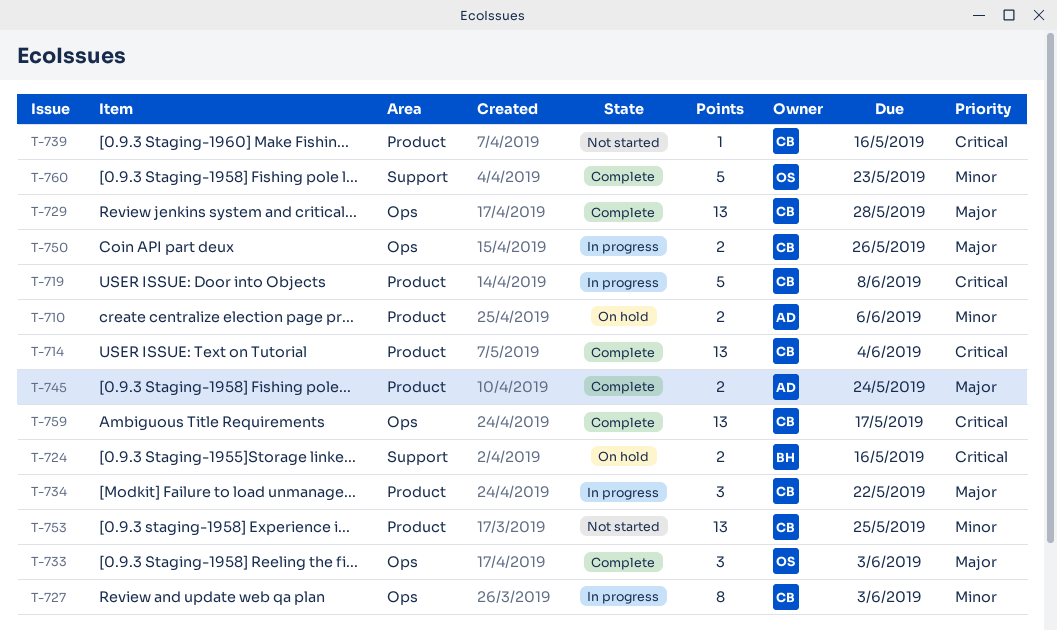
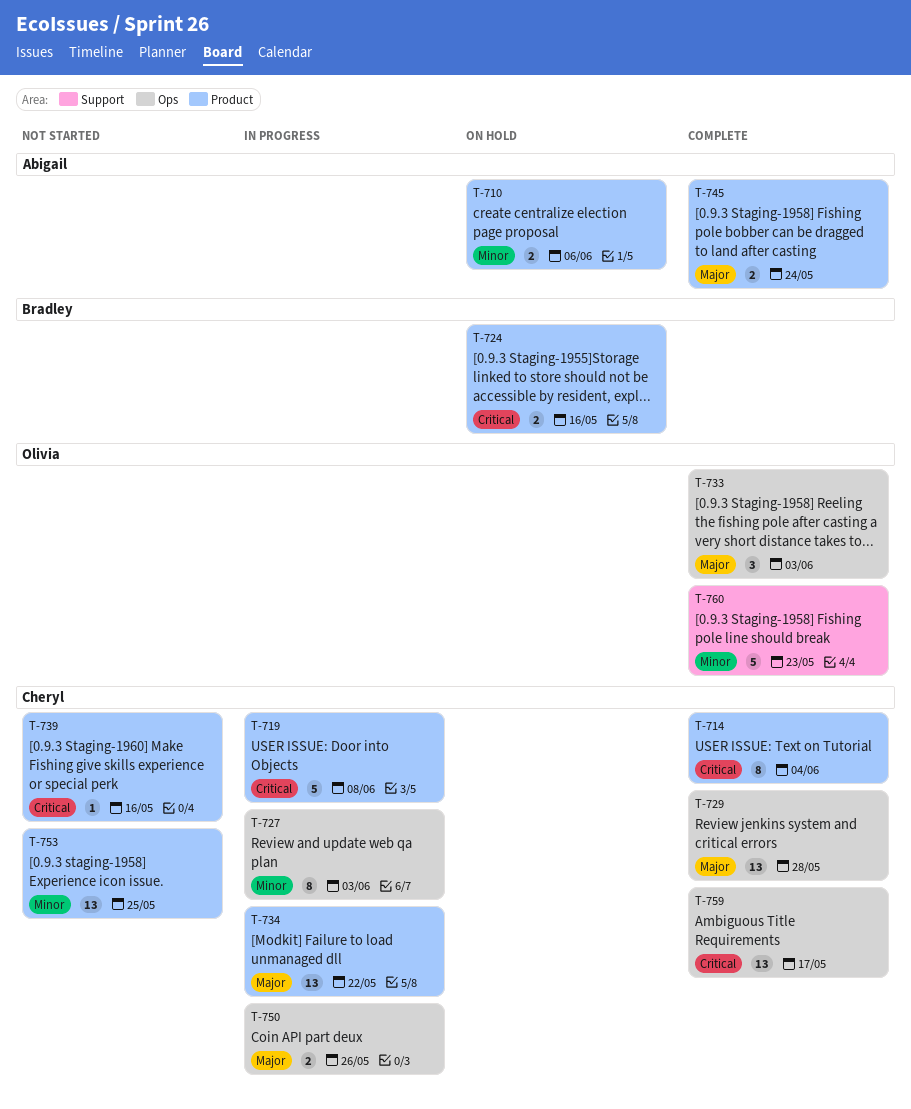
T-714, estimate: 13 -> 8
T-724, label: Support -> Product
T-734, estimate: 3 -> 13

